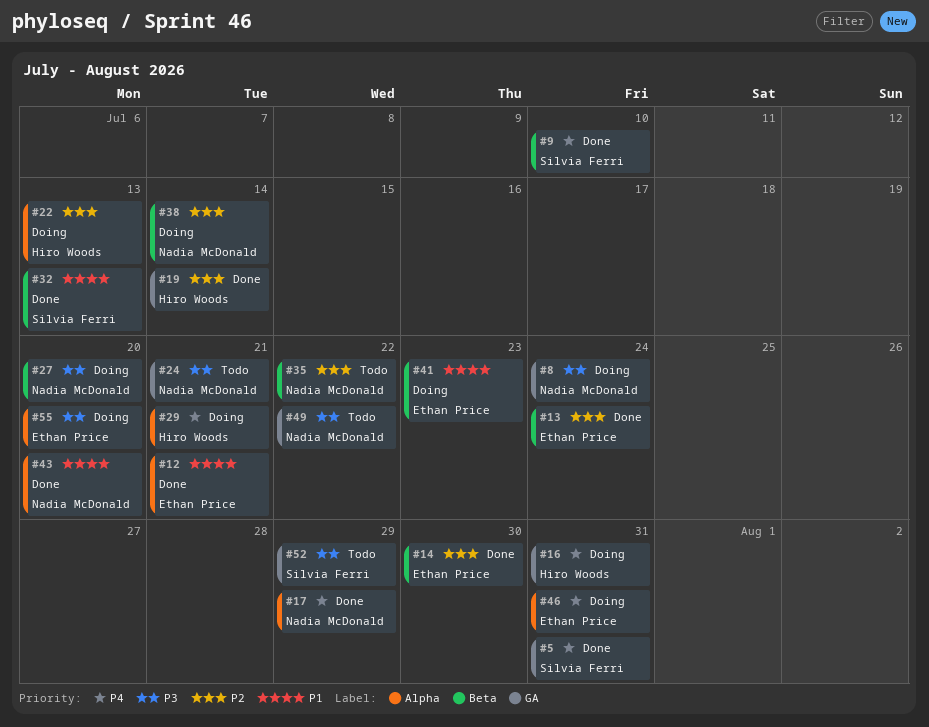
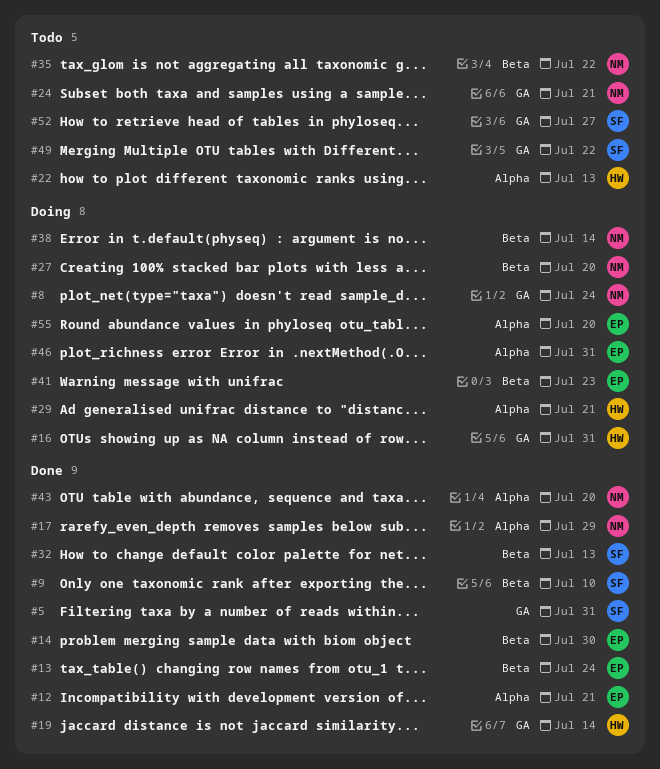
#22, status: Doing -> Todo
#49, owner: Nadia McDonald -> Silvia Ferri
#52, due: Jul 29 -> Jul 27

